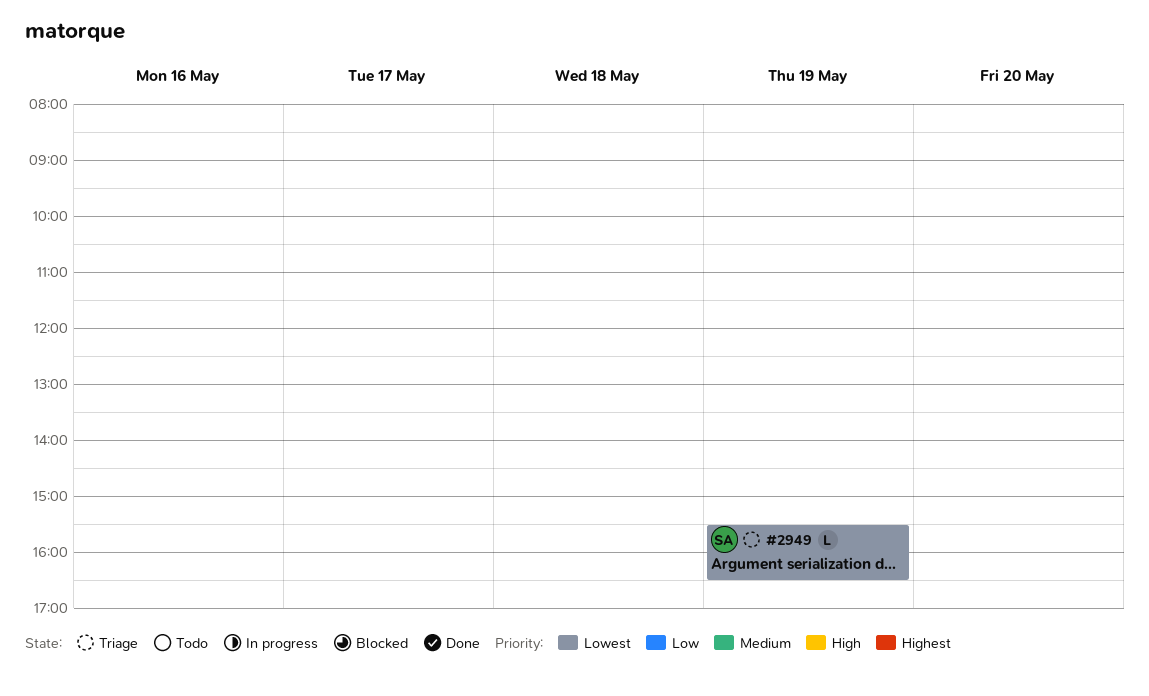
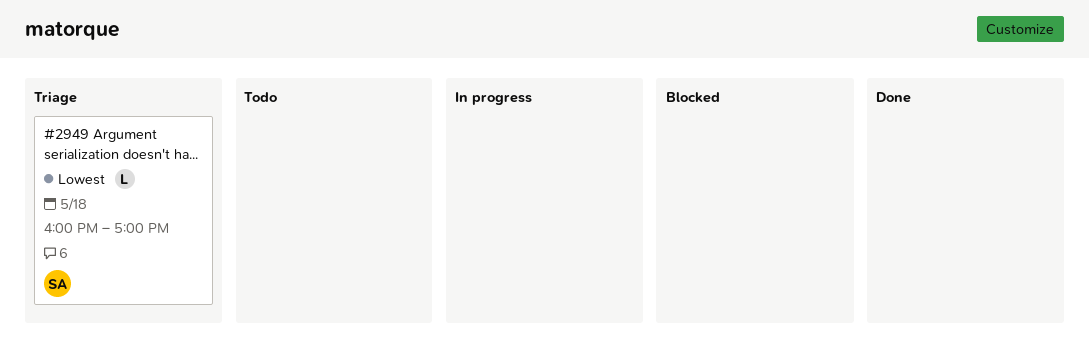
#2949, day: May 19 -> May 18
#2949, begins: 15:30 -> 16:00
#2949, ends: 16:30 -> 17:00

